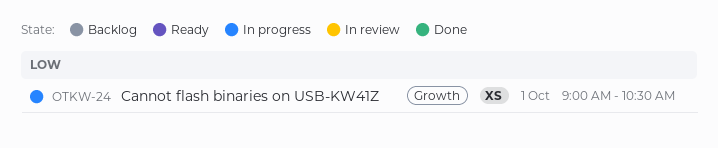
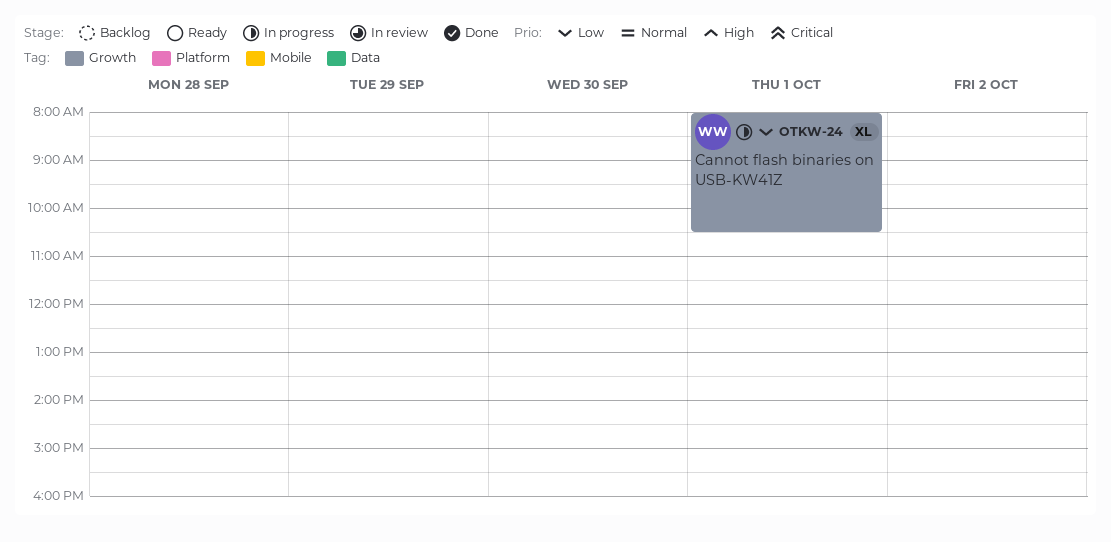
OTKW-24, estimate: XS -> XL
OTKW-24, begins: 09:00 -> 08:00

